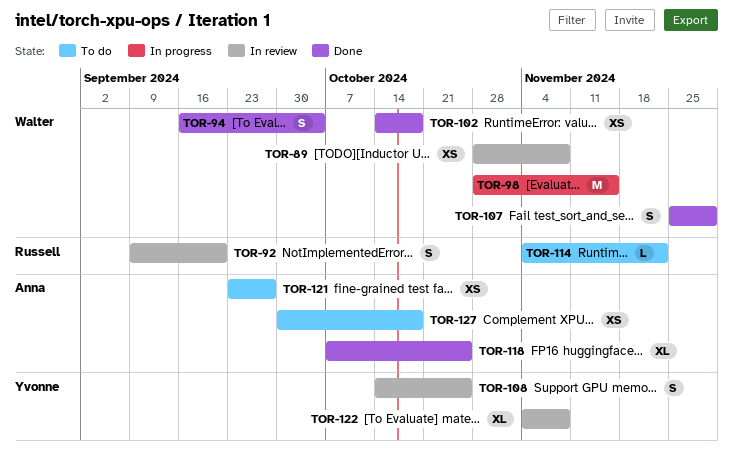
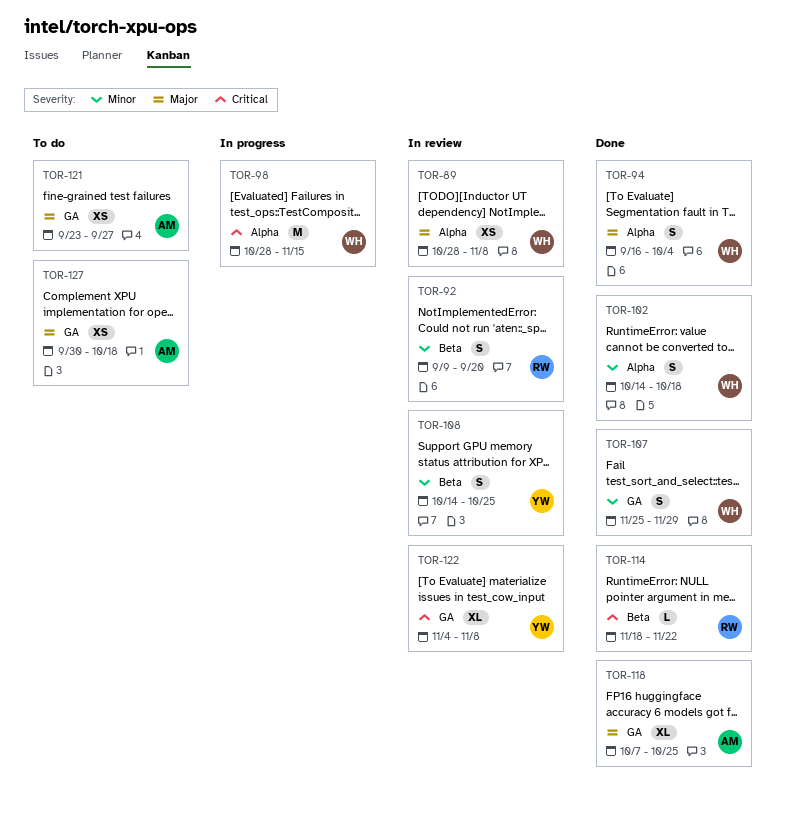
TOR-102, estimate: XS -> S
TOR-114, status: To do -> Done
TOR-114, start: Nov 4 -> Nov 18

